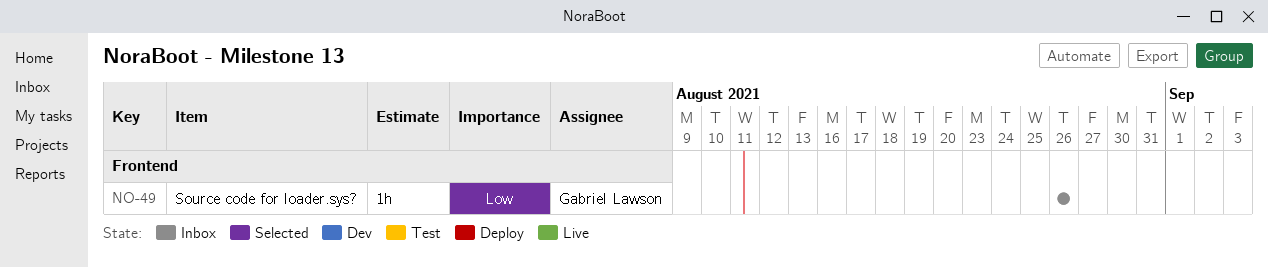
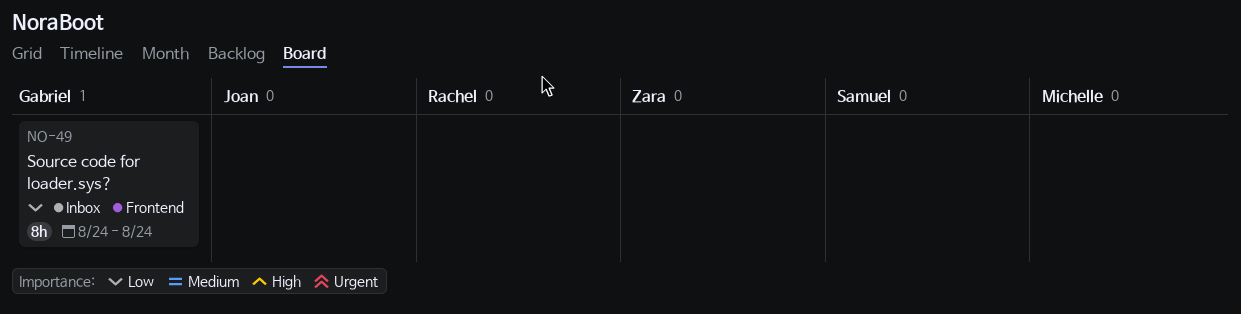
NO-49, estimate: 1h -> 8h
NO-49, start: Aug 26 -> Aug 24
NO-49, due: Aug 26 -> Aug 24

